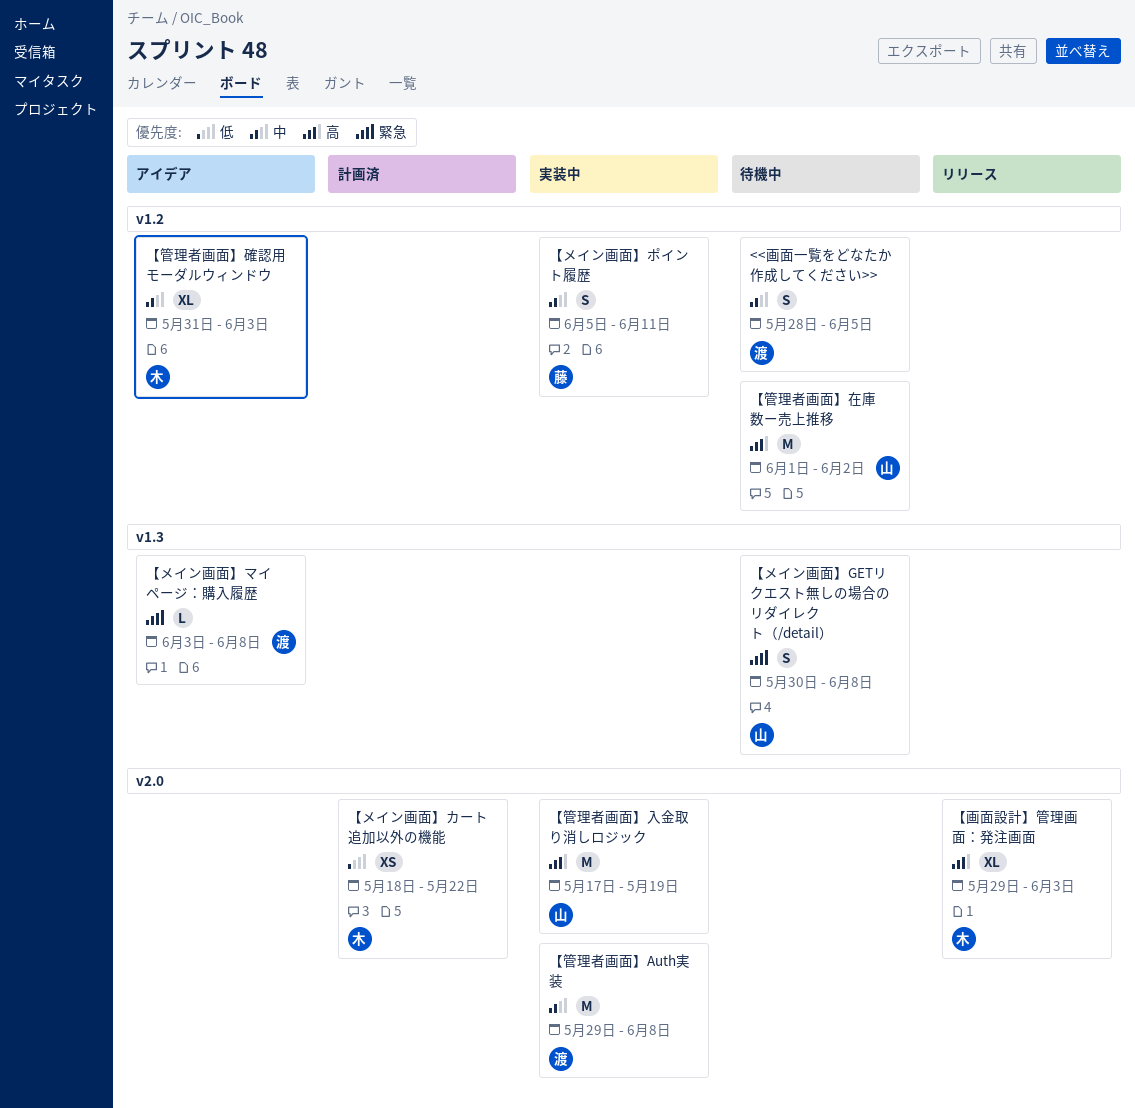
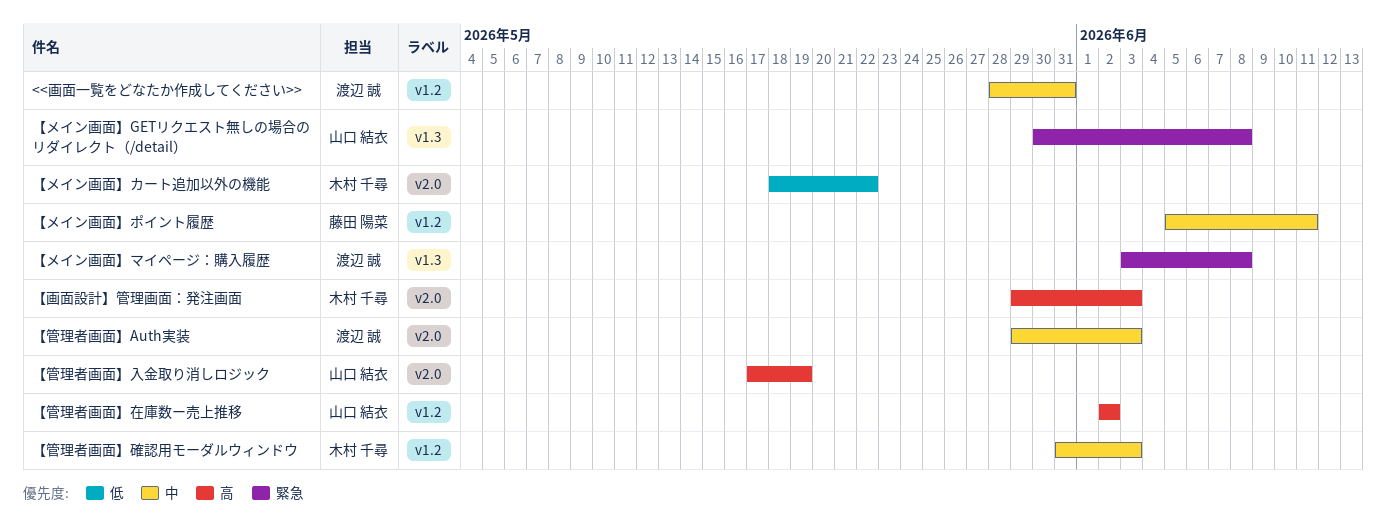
<<画面一覧をどなたか作成してください>>, due: Jun 5 -> May 31
【管理者画面】Auth実装, due: Jun 8 -> Jun 3
【管理者画面】在庫数ー売上推移, start: Jun 1 -> Jun 2

